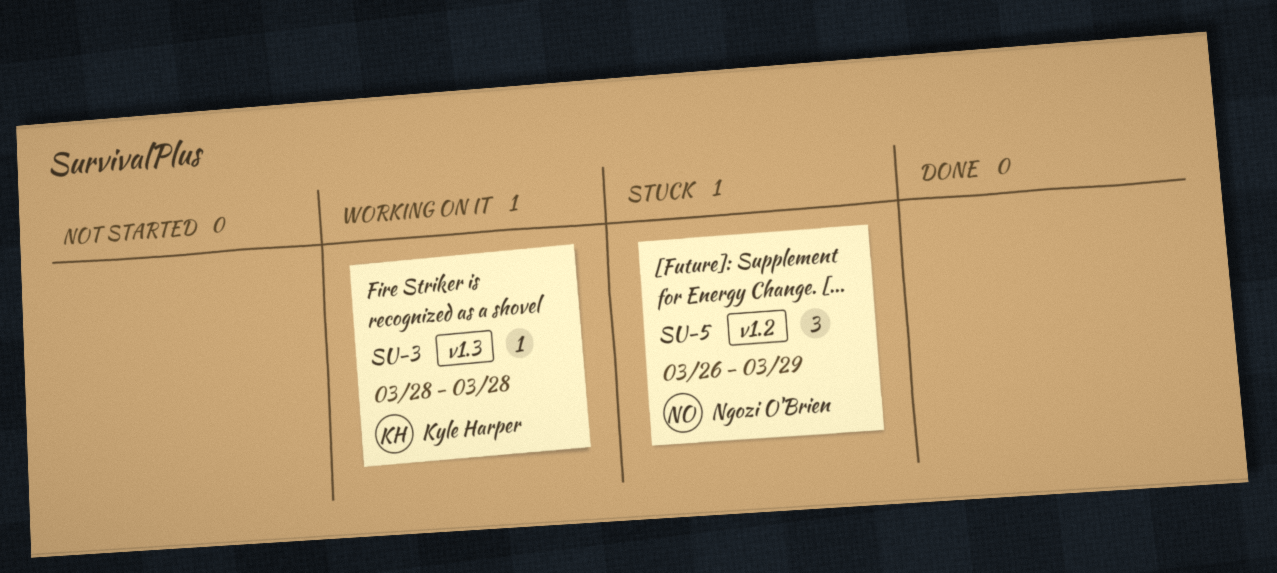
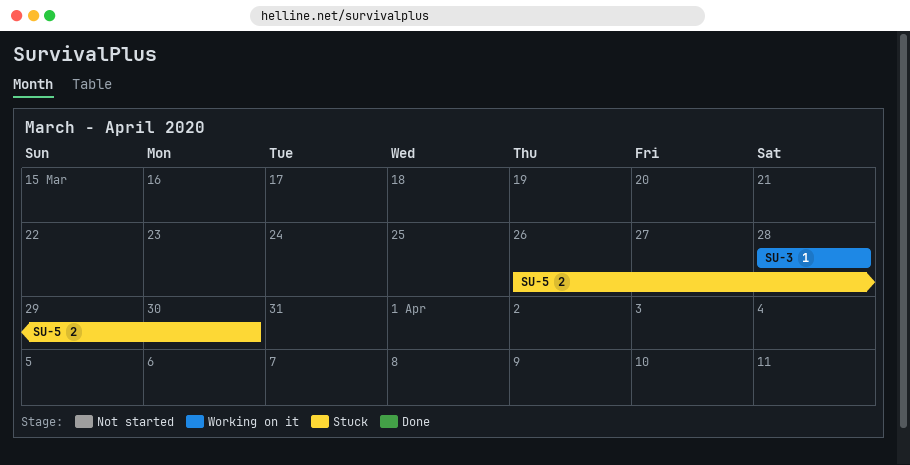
SU-5, estimate: 3 -> 2
SU-5, due: Mar 29 -> Mar 30

